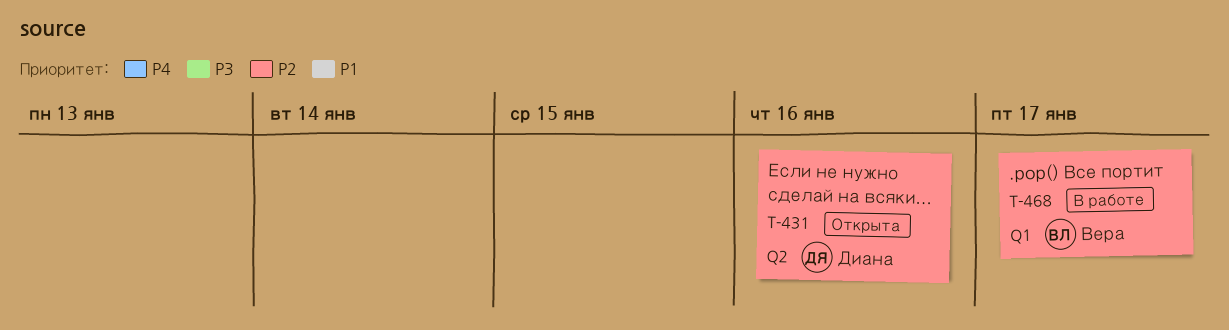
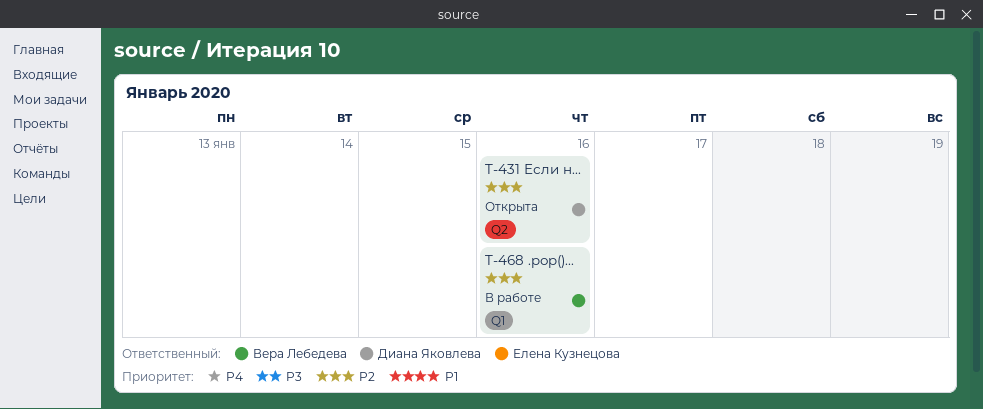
T-468, due: Jan 17 -> Jan 16

